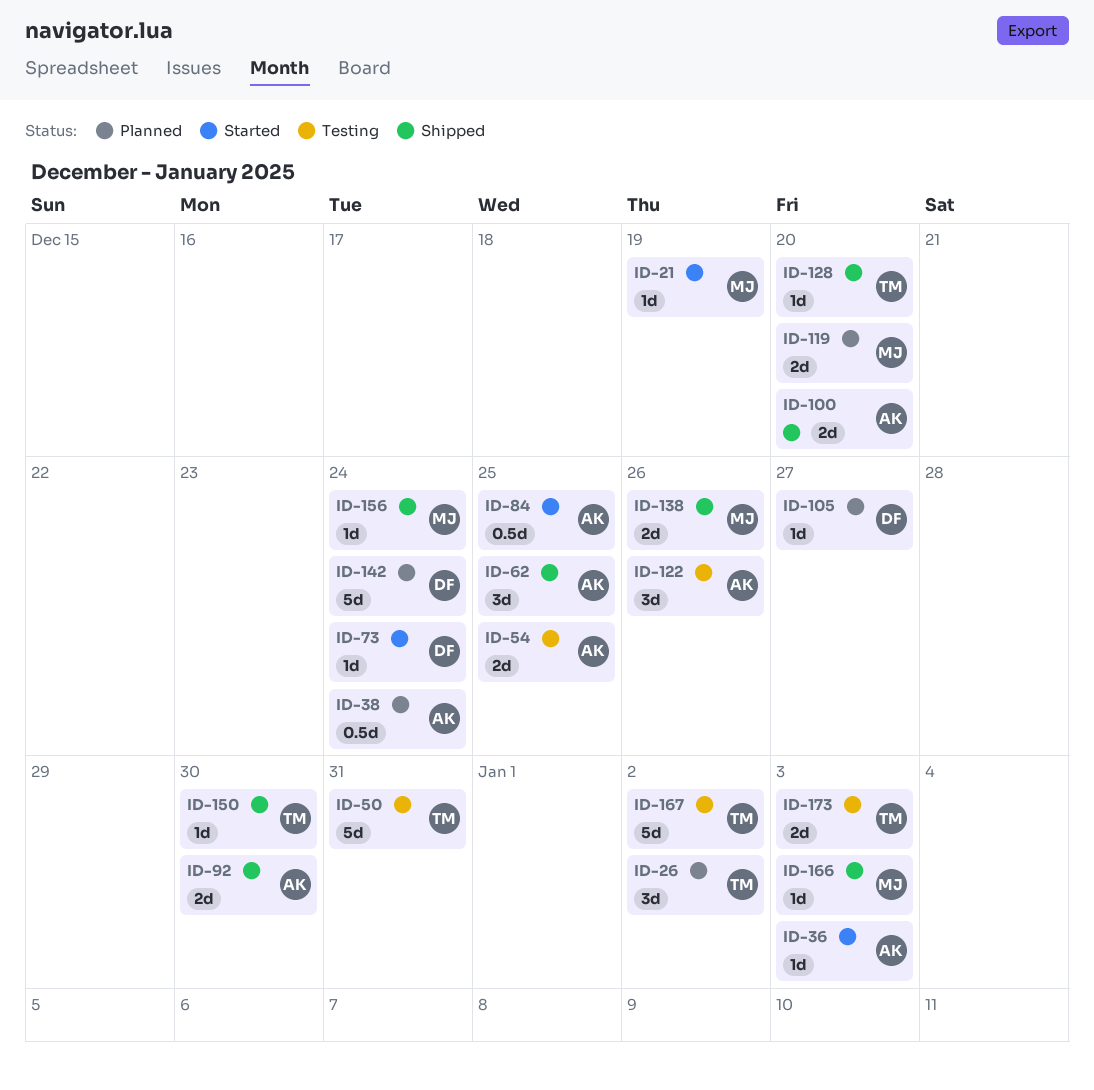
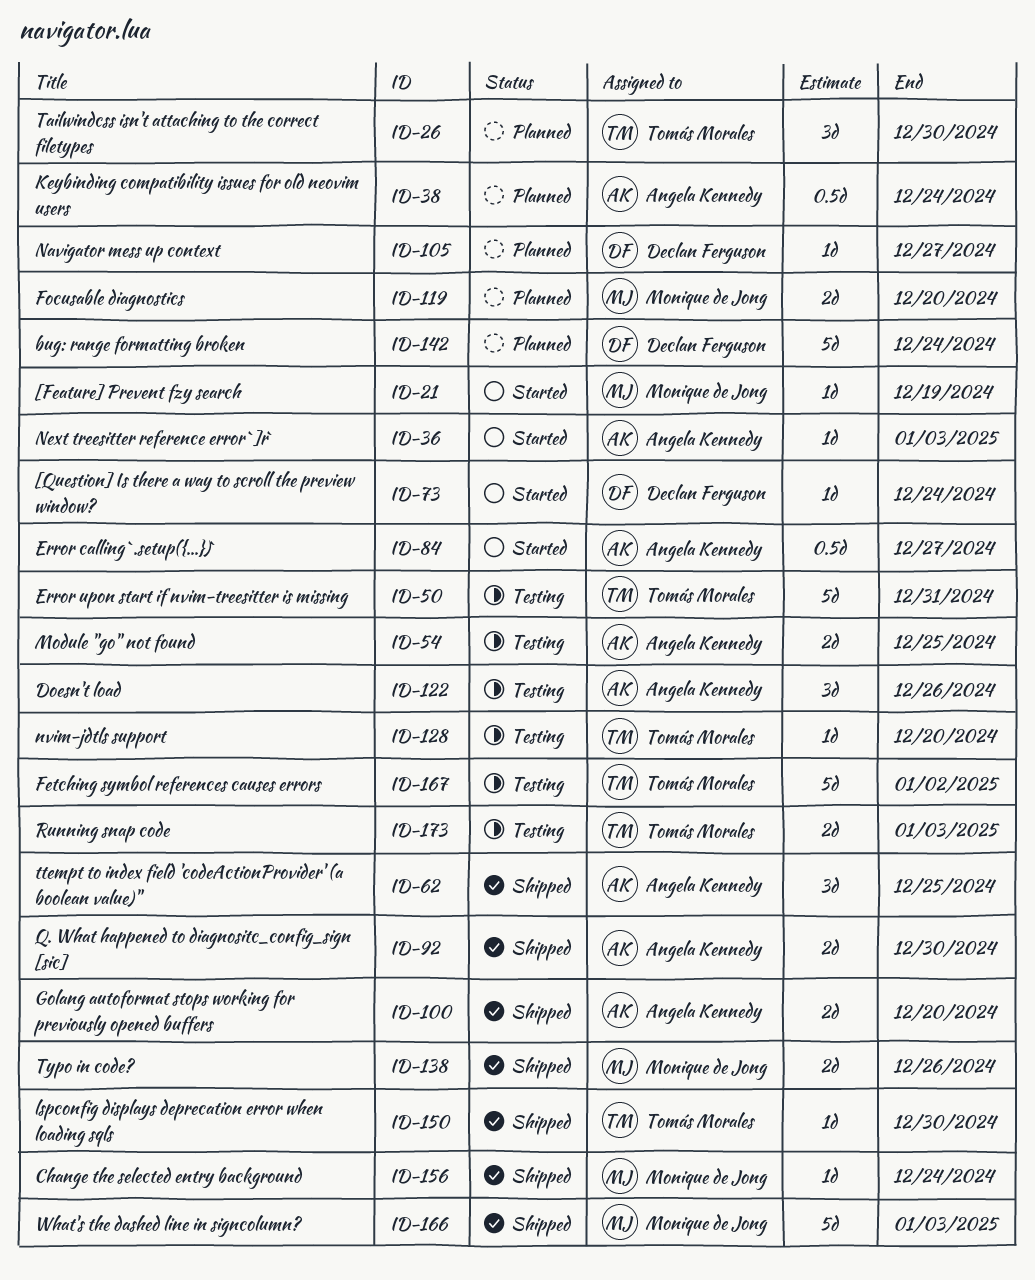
ID-26, due: Jan 2 -> Dec 30
ID-84, due: Dec 25 -> Dec 27
ID-128, status: Shipped -> Testing
ID-166, estimate: 1d -> 5d

